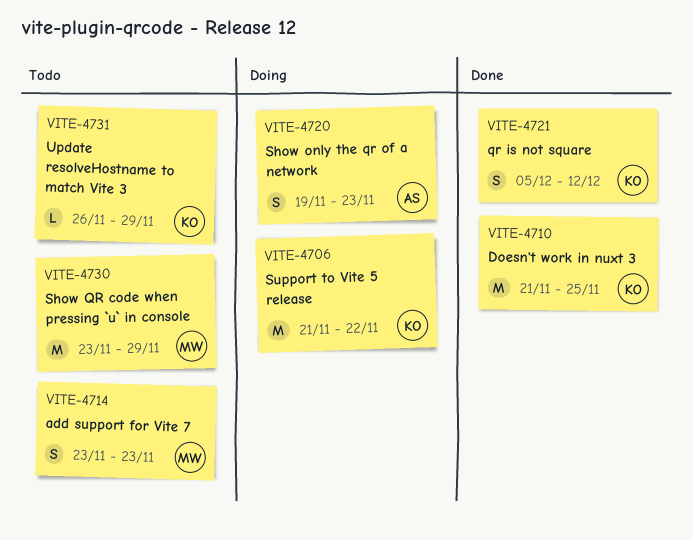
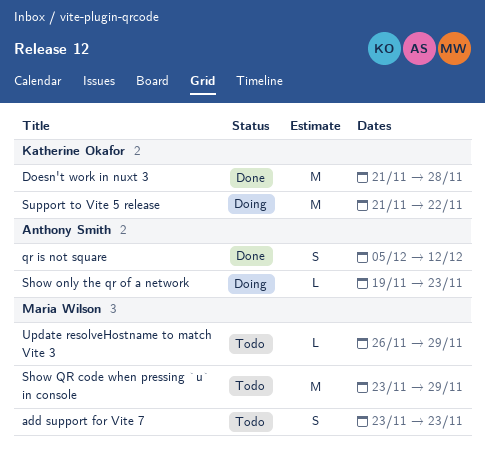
Doesn't work in nuxt 3, due: Nov 25 -> Nov 28
qr is not square, owner: Katherine Okafor -> Anthony Smith
Show only the qr of a network, estimate: S -> L
Update resolveHostname to match Vite 3, owner: Katherine Okafor -> Maria Wilson

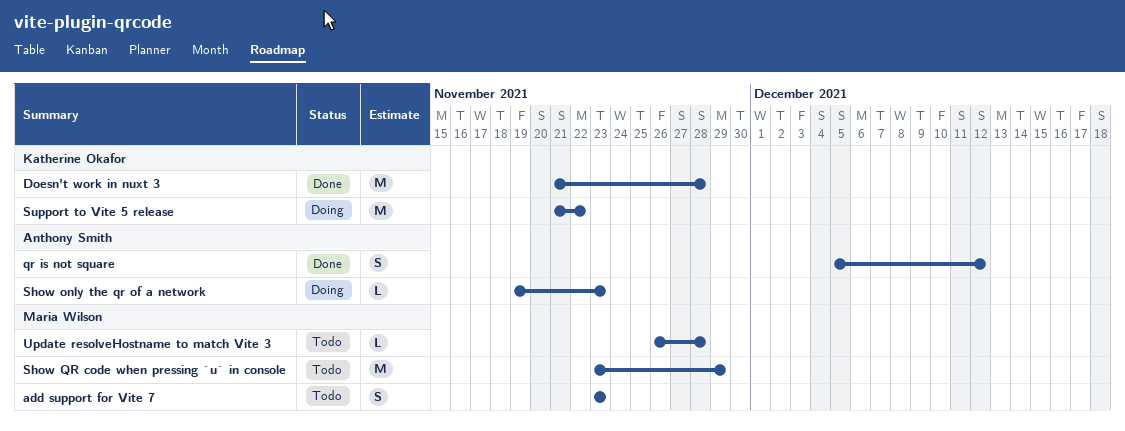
Update resolveHostname to match Vite 3, due: Nov 29 -> Nov 28

